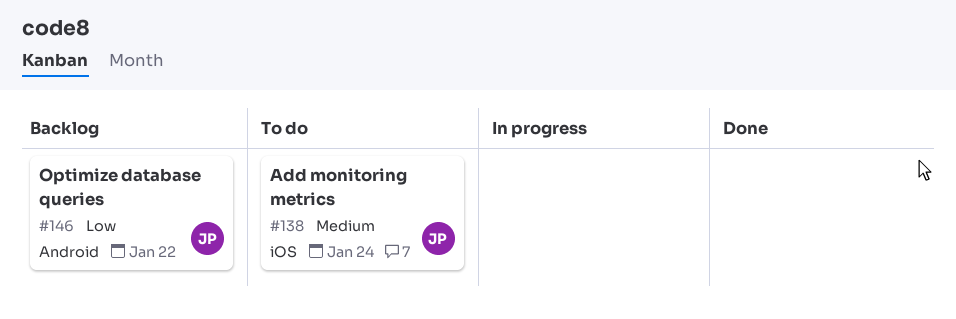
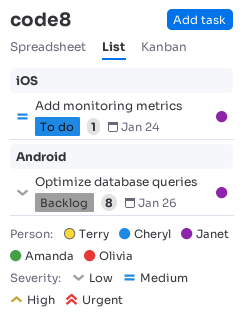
Optimize database queries, due: Jan 22 -> Jan 26

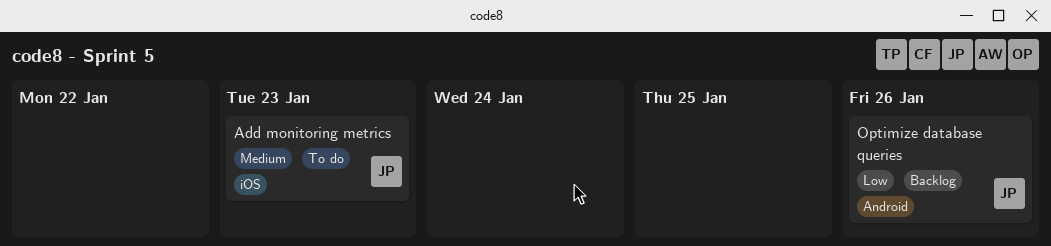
Add monitoring metrics, due: Jan 24 -> Jan 23

